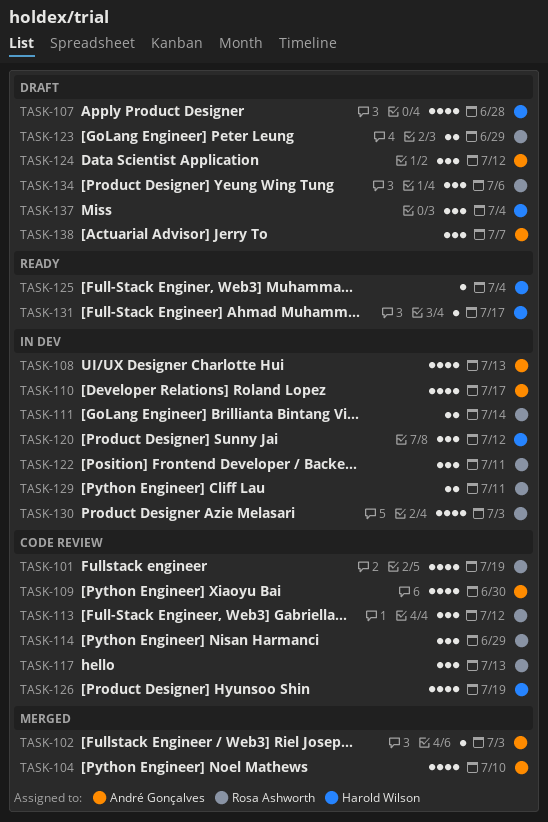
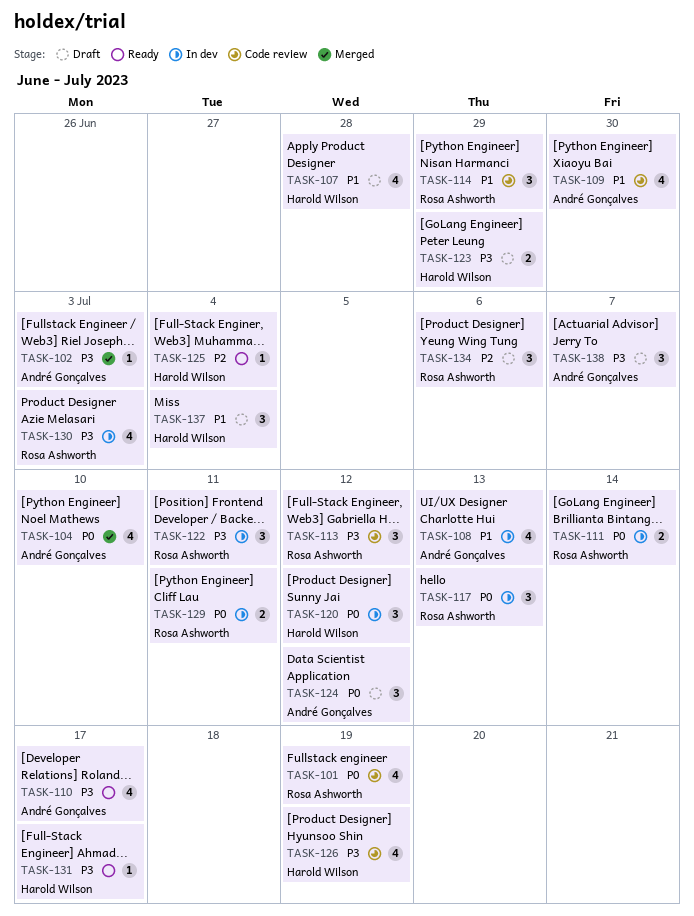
TASK-110, status: In dev -> Ready
TASK-117, status: Code review -> In dev
TASK-123, owner: Rosa Ashworth -> Harold Wilson

